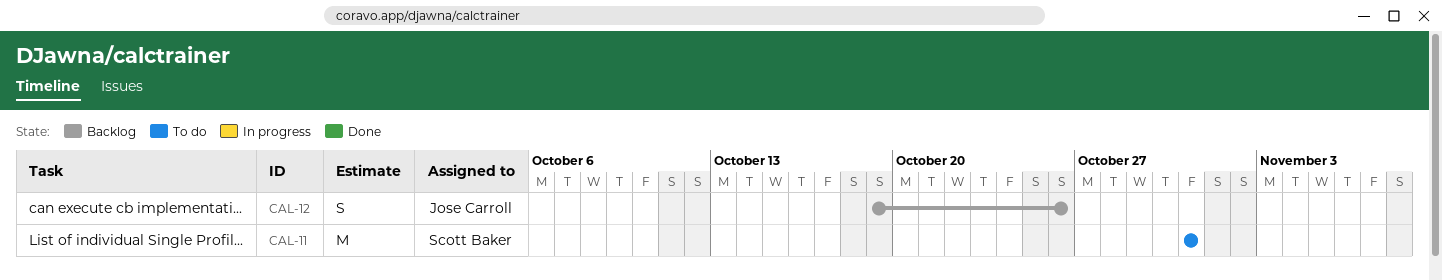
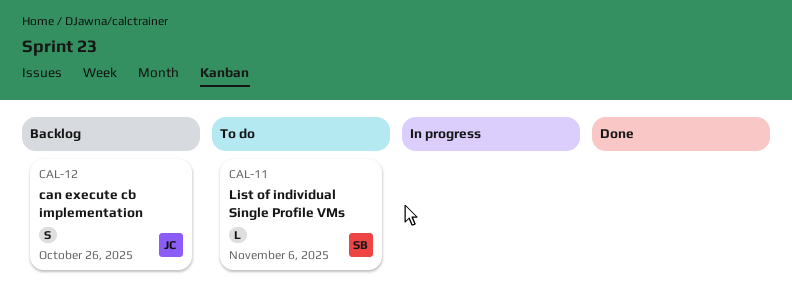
CAL-11, estimate: M -> L
CAL-11, due: Oct 31 -> Nov 6

